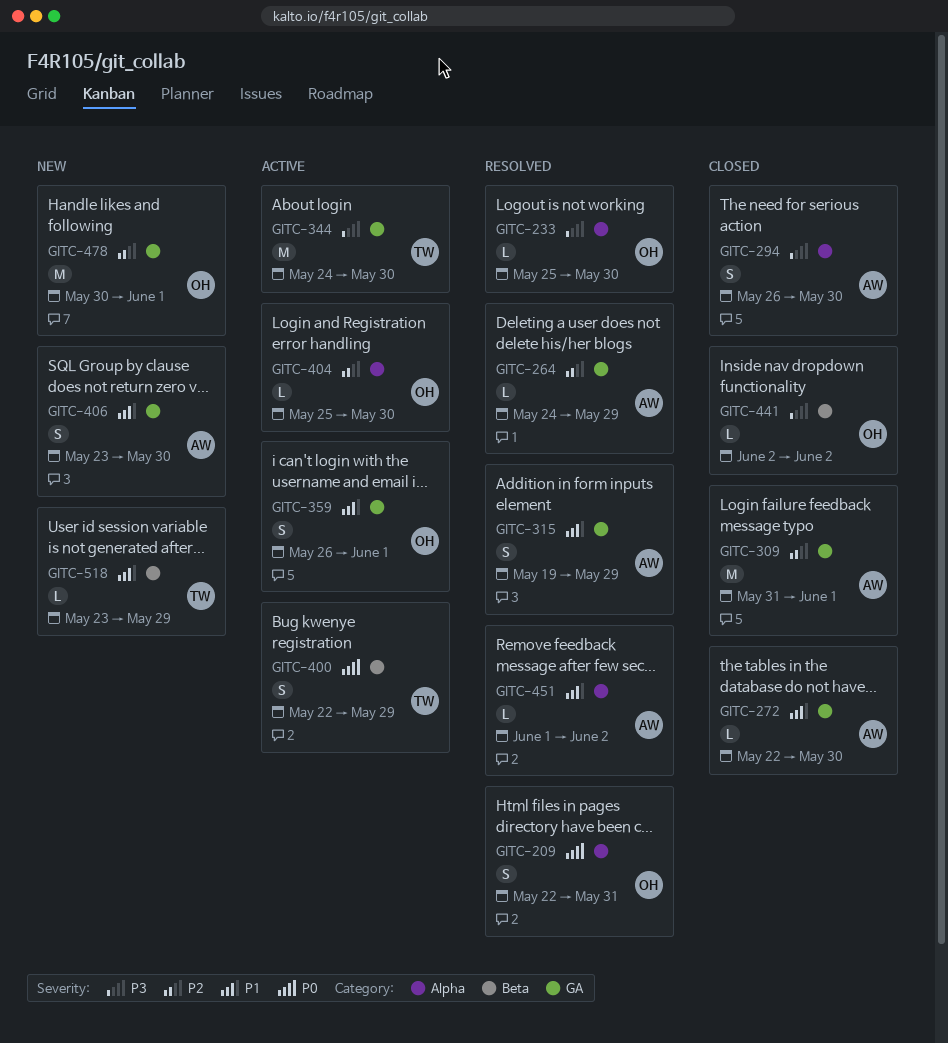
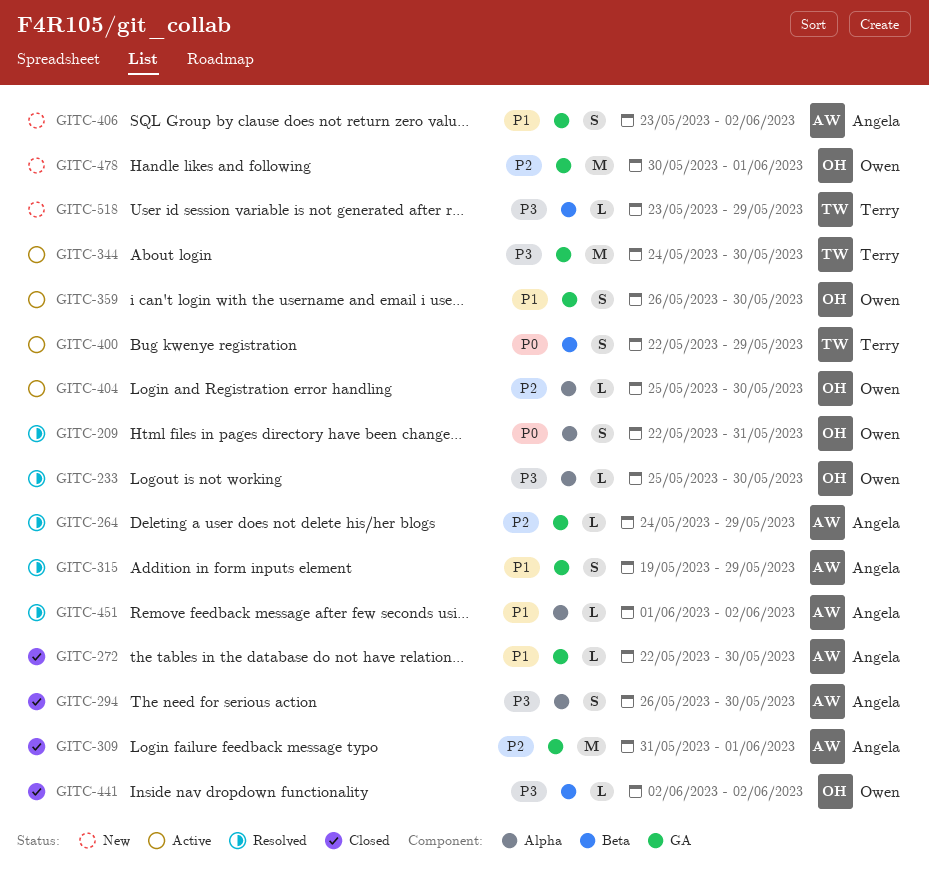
GITC-359, due: Jun 1 -> May 30
GITC-406, due: May 30 -> Jun 2
GITC-518, priority: P1 -> P3

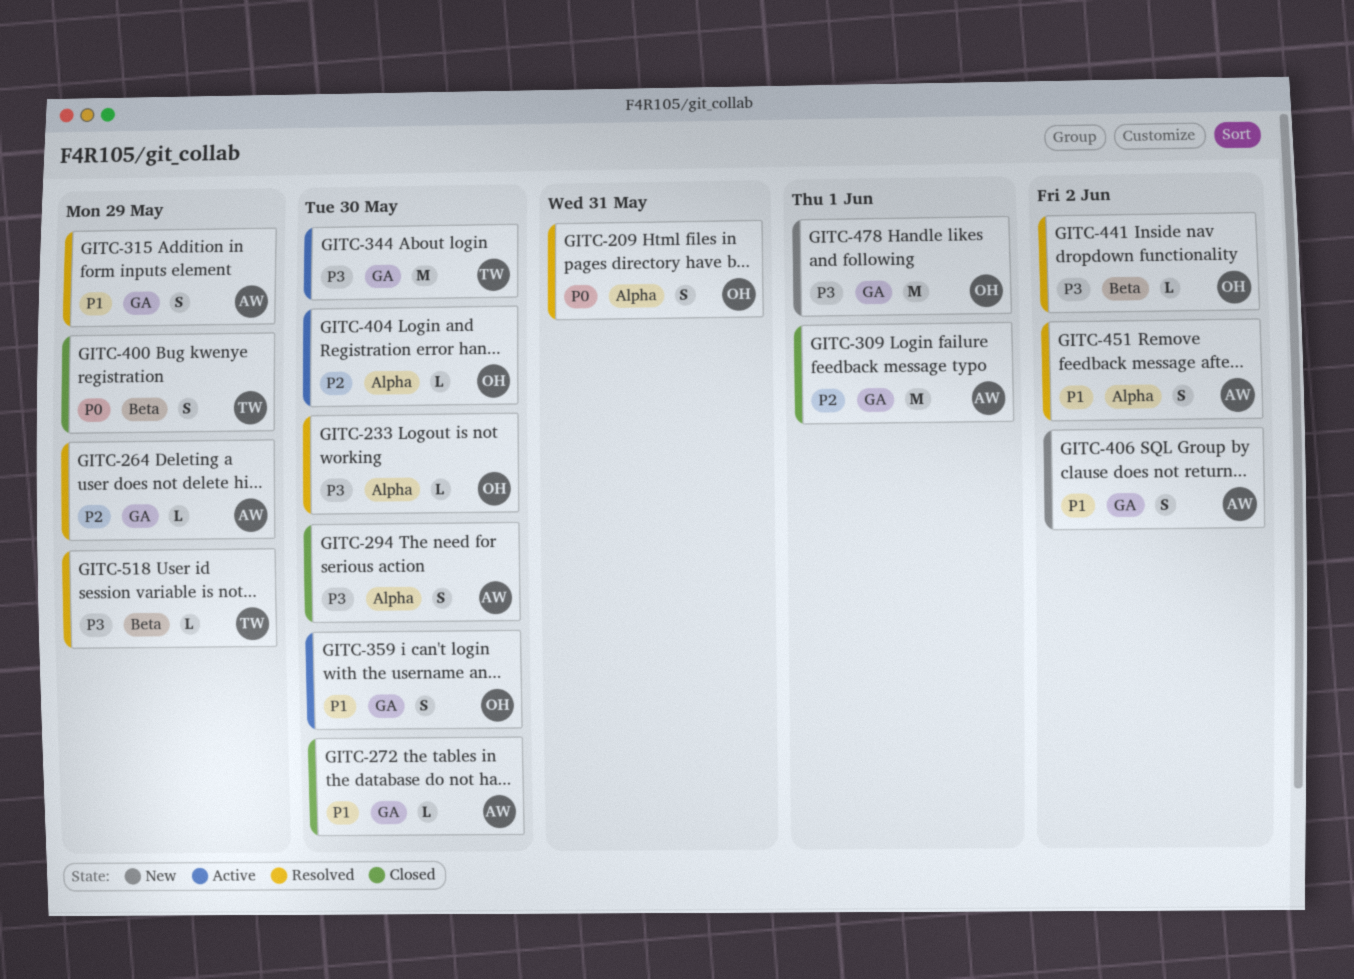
GITC-400, status: Active -> Closed
GITC-441, status: Closed -> Resolved
GITC-451, estimate: L -> S
GITC-478, priority: P2 -> P3
GITC-518, status: New -> Resolved

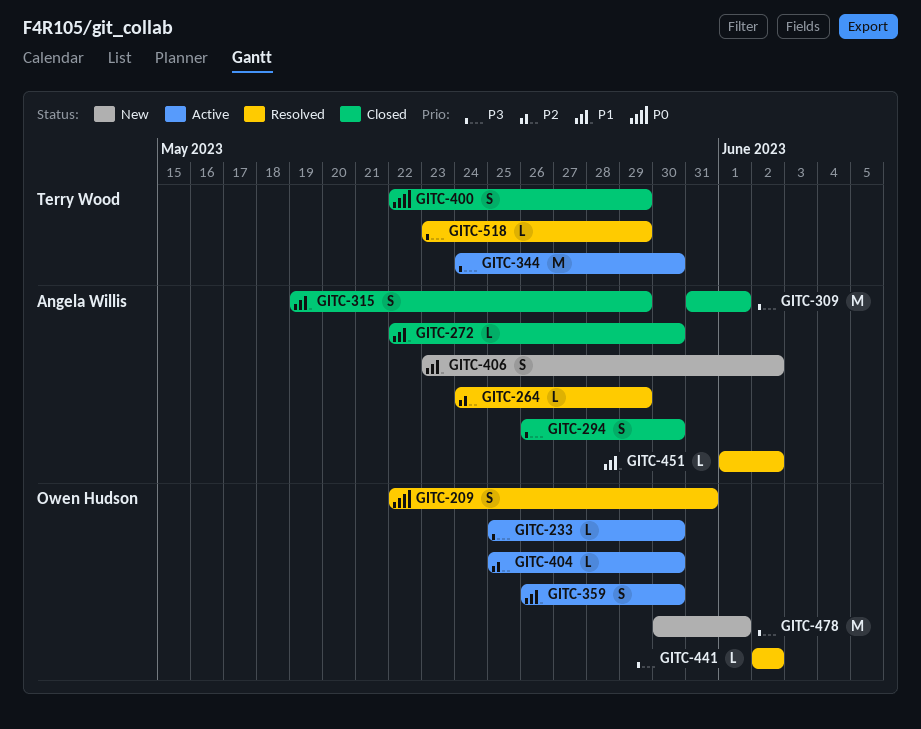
GITC-233, status: Resolved -> Active
GITC-309, priority: P2 -> P3
GITC-315, status: Resolved -> Closed
GITC-451, estimate: S -> L

